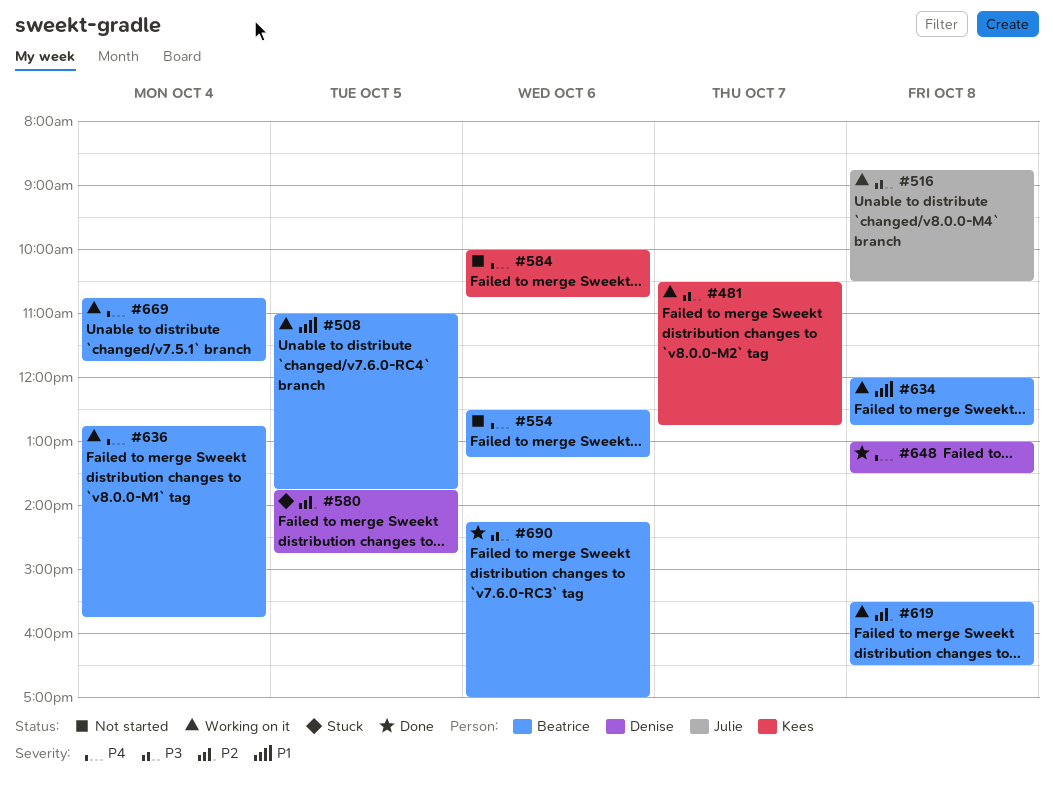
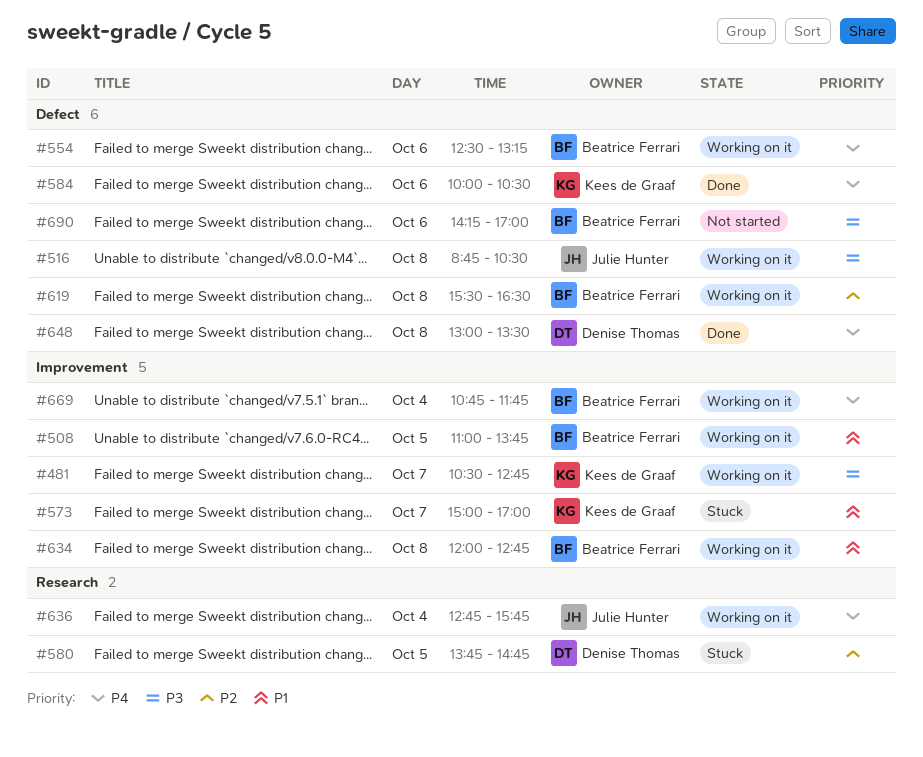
#554, status: Not started -> Working on it
#573: none -> present
#584, status: Not started -> Done
#584, ends: 10:45 -> 10:30
#636, owner: Beatrice Ferrari -> Julie Hunter
#690, status: Done -> Not started

